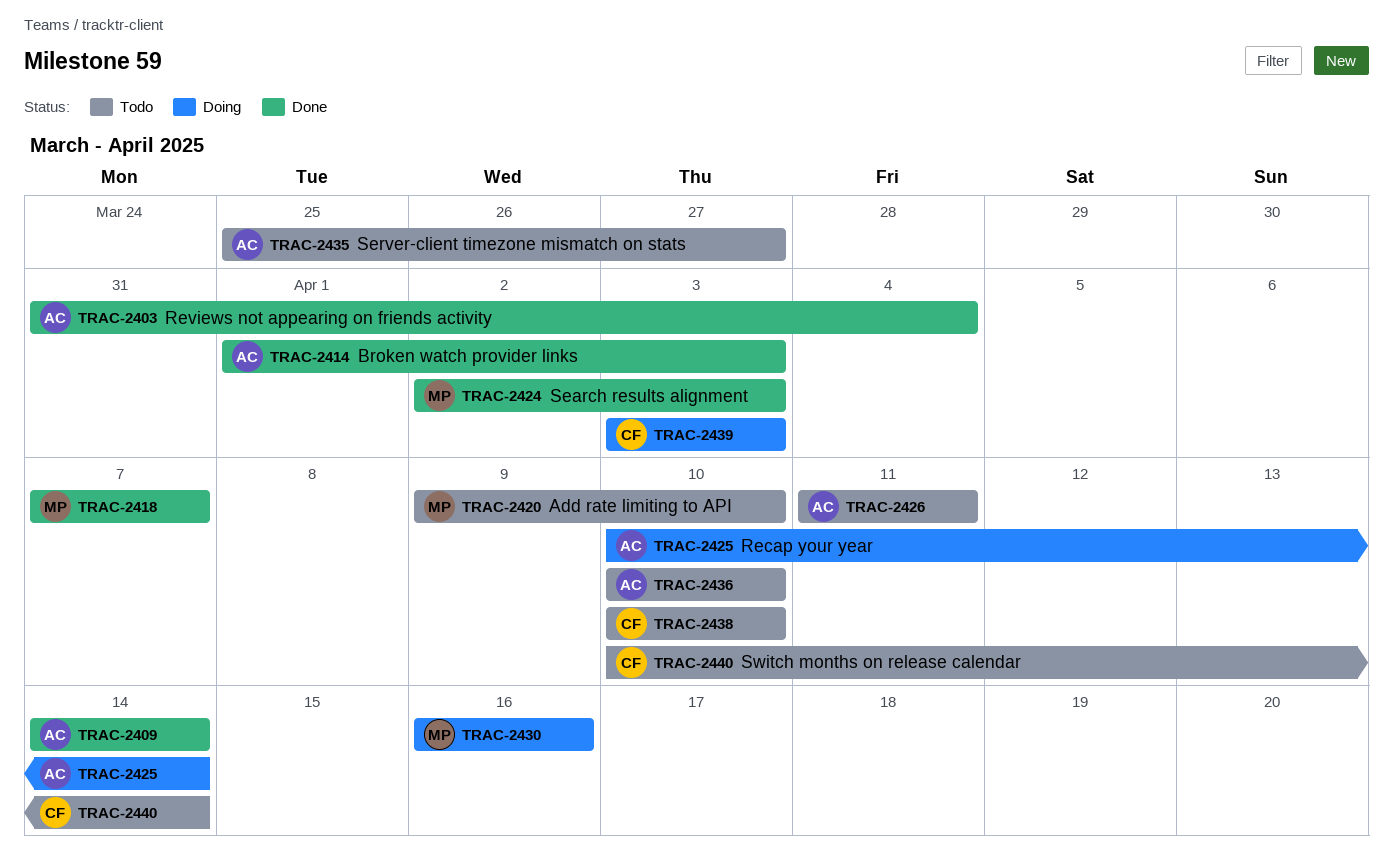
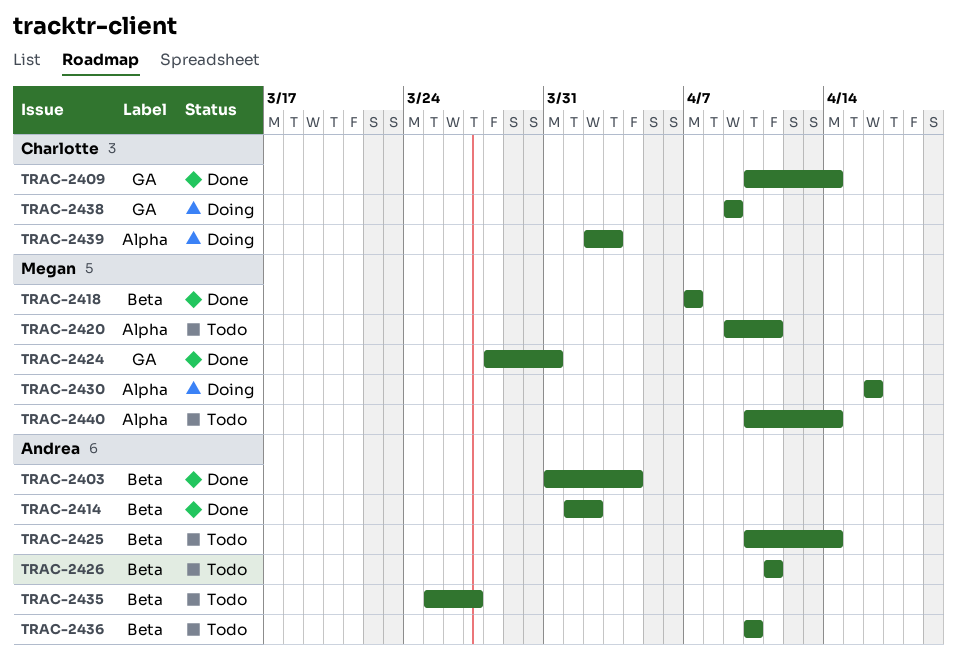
TRAC-2409, owner: Andrea -> Charlotte
TRAC-2409, start: Apr 14 -> Apr 10
TRAC-2414, due: Apr 3 -> Apr 2
TRAC-2420, due: Apr 10 -> Apr 11
TRAC-2424, start: Apr 2 -> Mar 28
TRAC-2424, due: Apr 3 -> Mar 31
TRAC-2425, status: Doing -> Todo
TRAC-2438, status: Todo -> Doing
TRAC-2438, start: Apr 10 -> Apr 9
TRAC-2438, due: Apr 10 -> Apr 9
TRAC-2439, start: Apr 3 -> Apr 2
TRAC-2440, owner: Charlotte -> Megan

